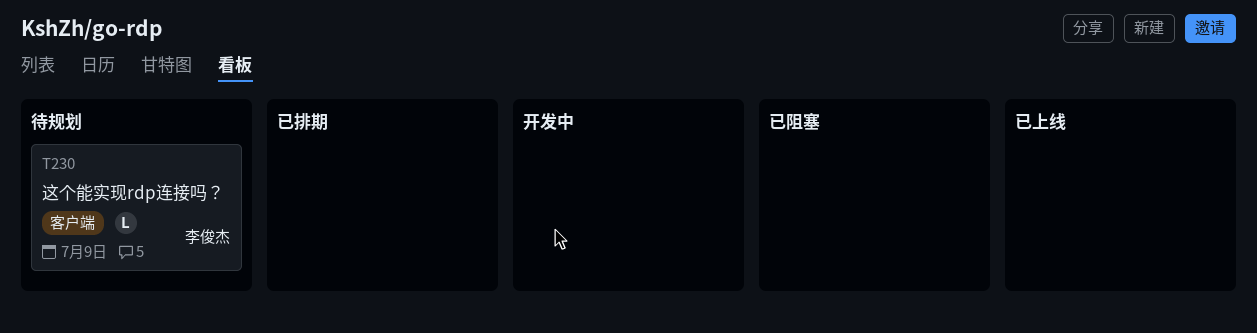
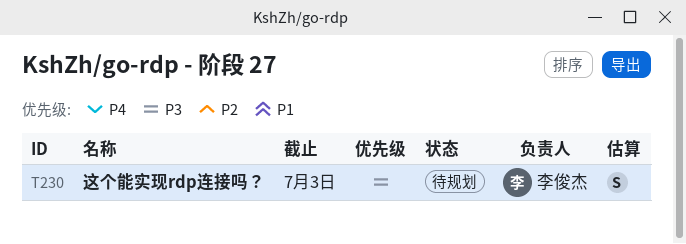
T230, estimate: L -> S
T230, due: Jul 9 -> Jul 3

